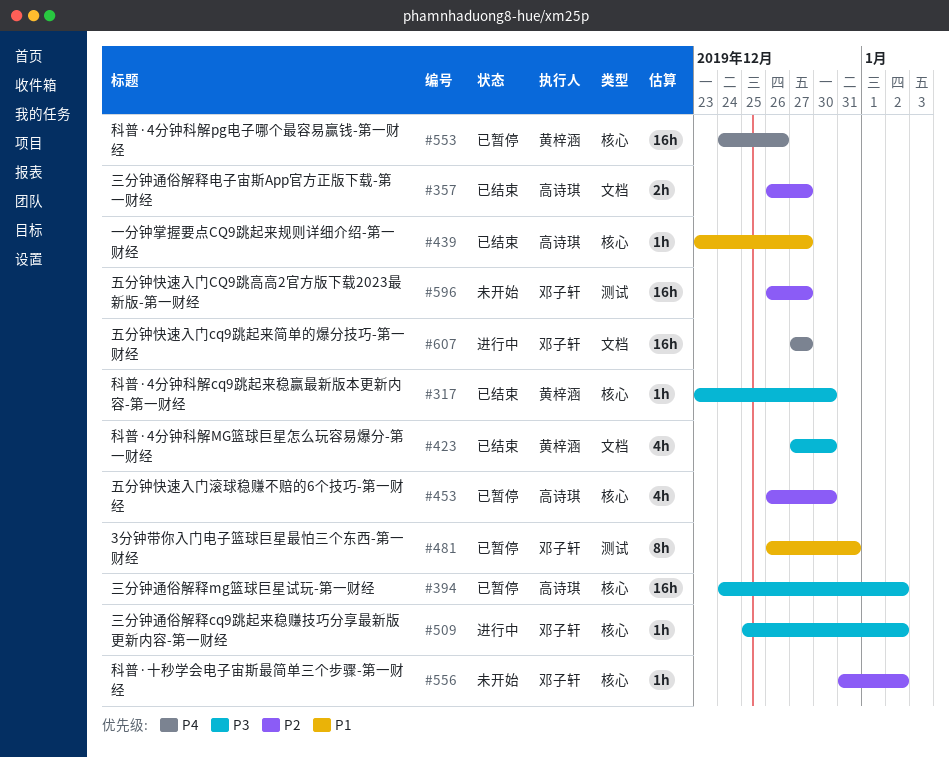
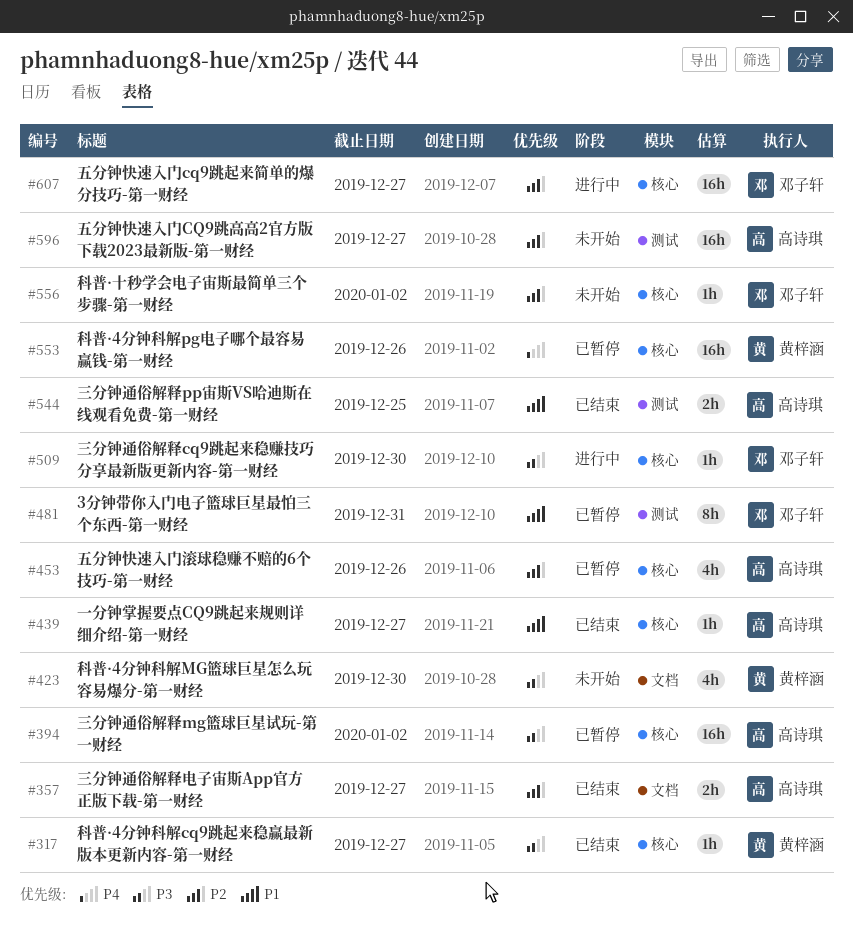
#317, due: Dec 30 -> Dec 27
#423, status: 已结束 -> 未开始
#453, due: Dec 30 -> Dec 26
#509, due: Jan 2 -> Dec 30
#544: none -> present
#596, owner: 邓子轩 -> 高诗琪
#607, priority: P4 -> P2
#607, label: 文档 -> 核心

